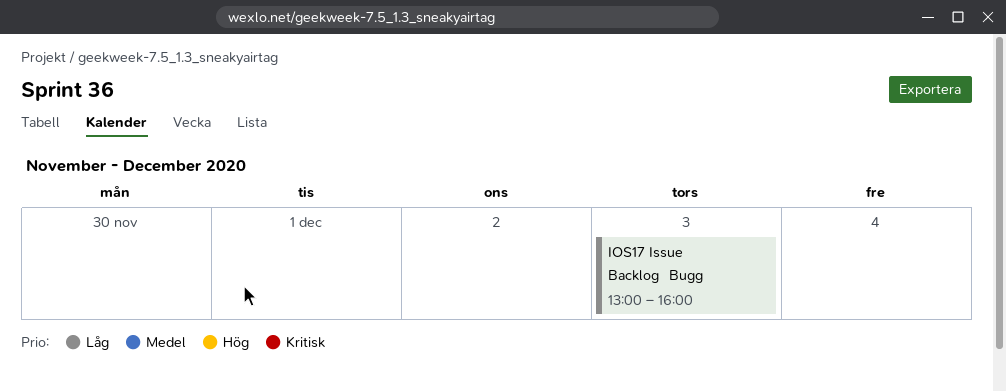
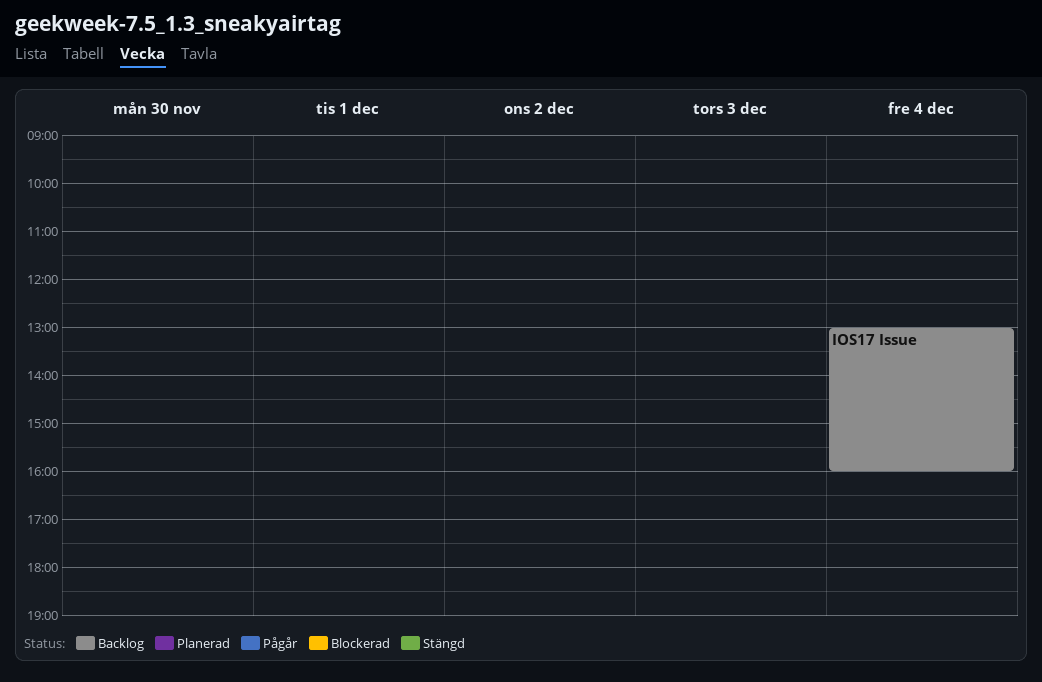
IOS17 Issue, day: Dec 3 -> Dec 4

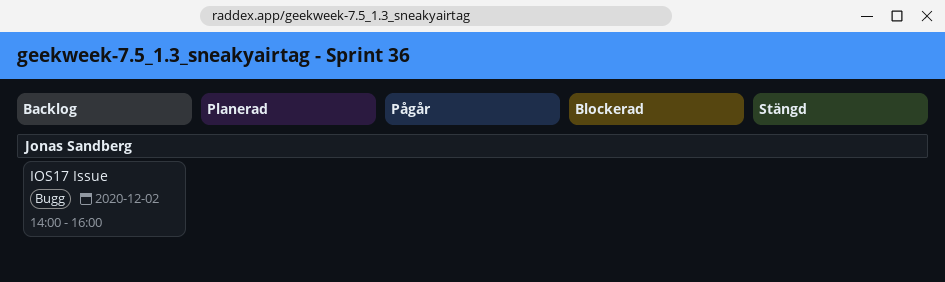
IOS17 Issue, day: Dec 4 -> Dec 2
IOS17 Issue, begins: 13:00 -> 14:00

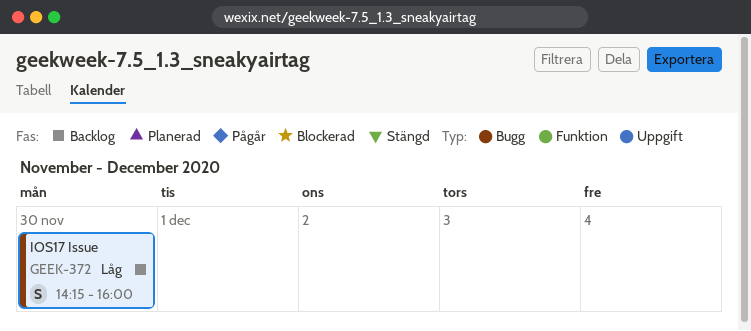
IOS17 Issue, day: Dec 2 -> Nov 30
IOS17 Issue, begins: 14:00 -> 14:15

